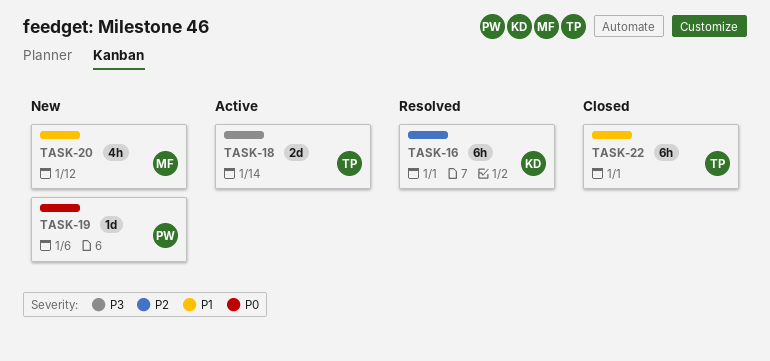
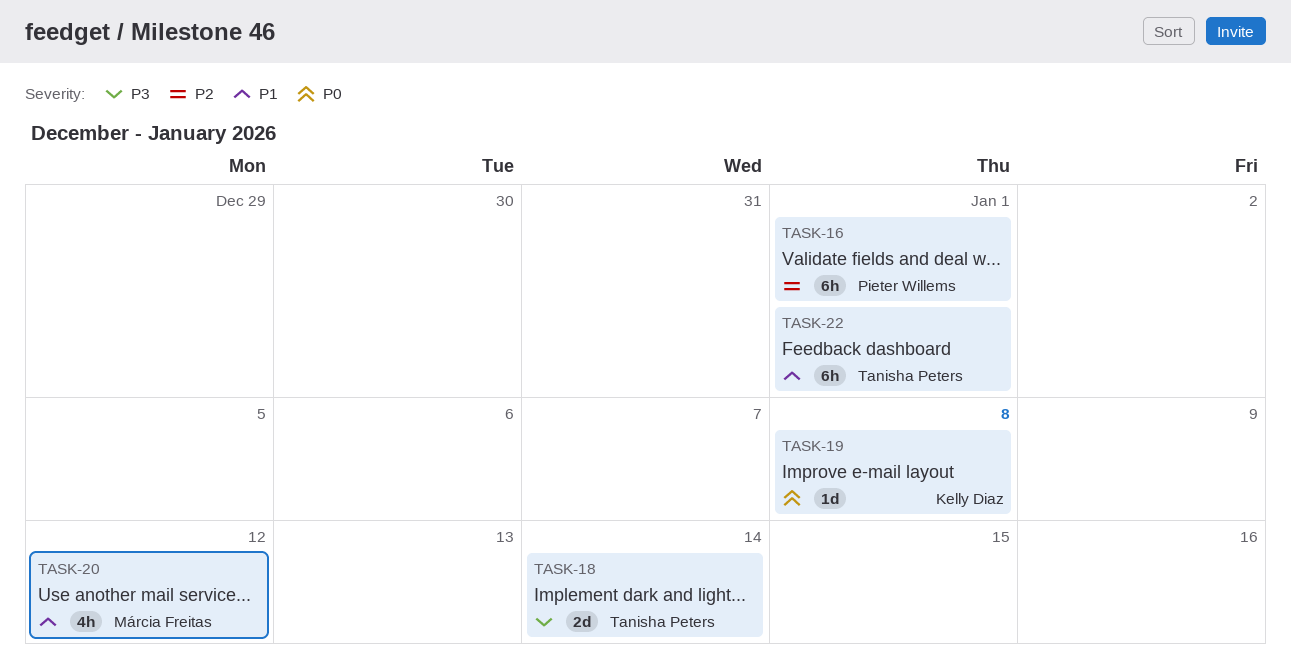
TASK-16, owner: Kelly Diaz -> Pieter Willems
TASK-19, owner: Pieter Willems -> Kelly Diaz
TASK-19, due: Jan 6 -> Jan 8

